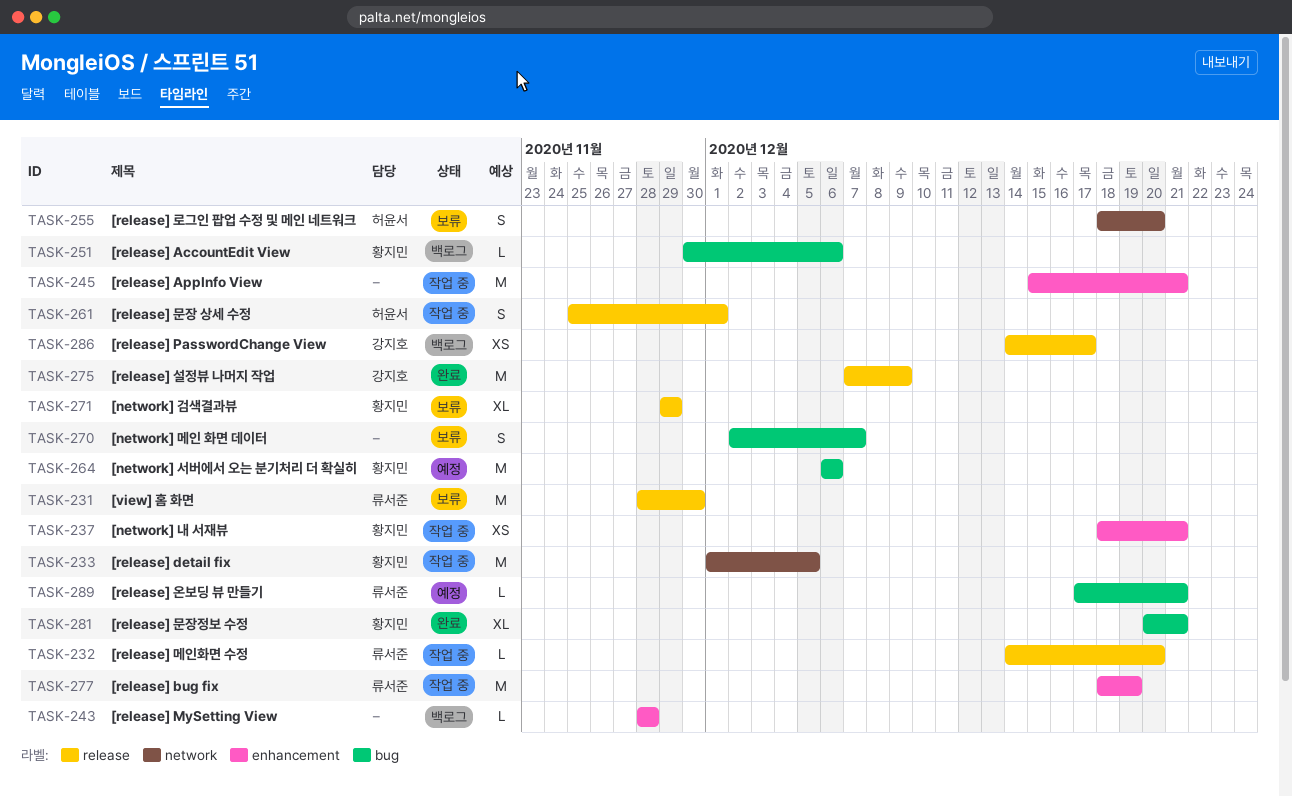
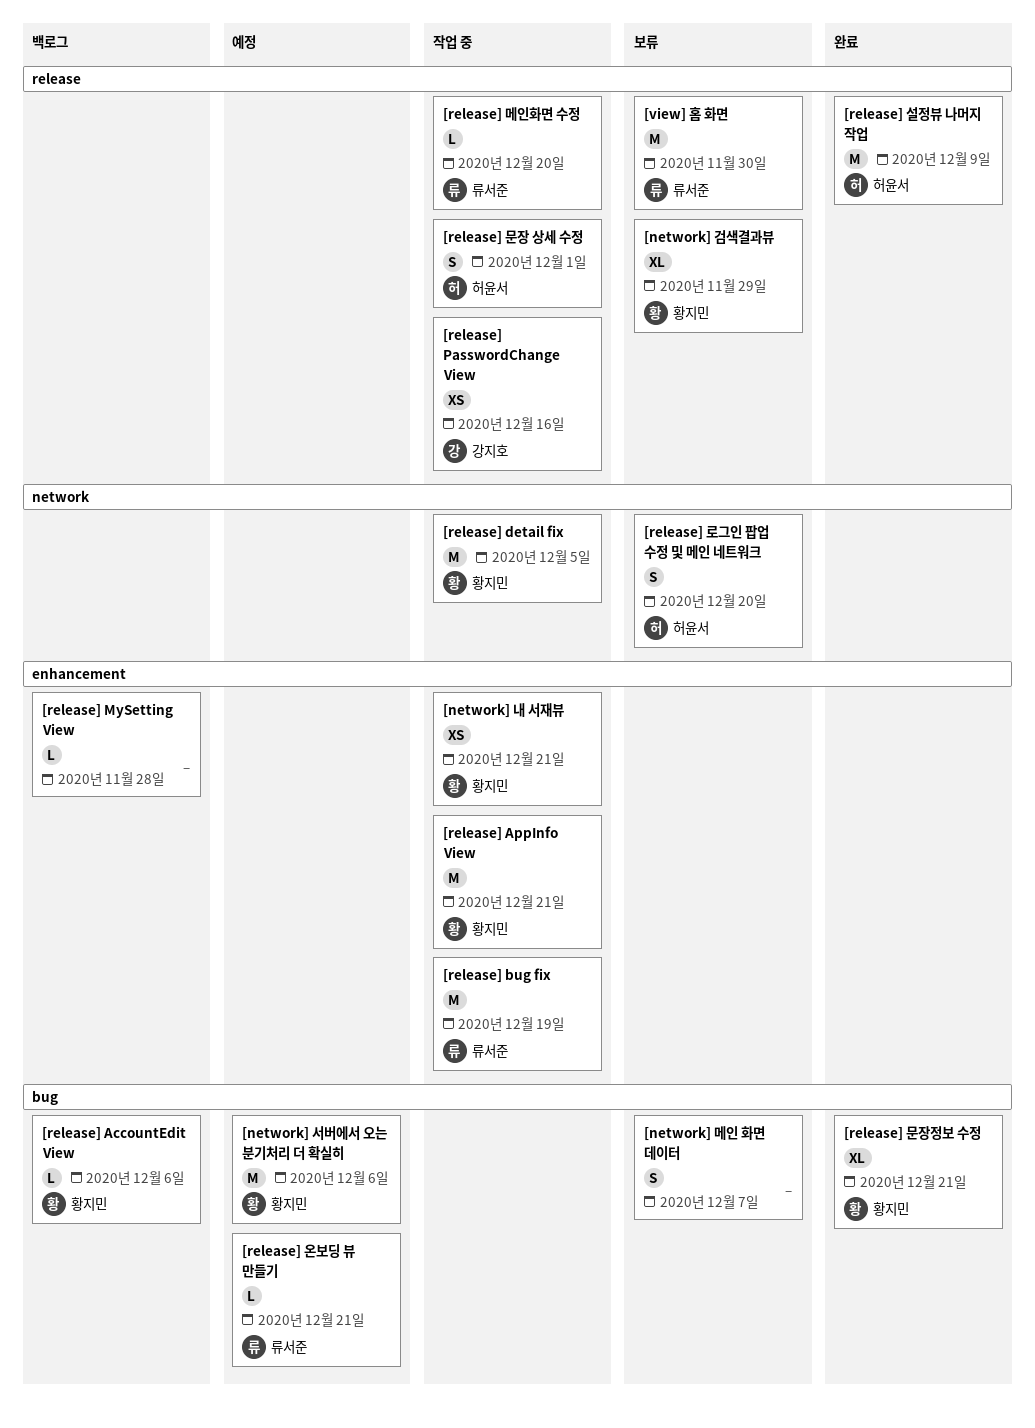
[release] AppInfo View, owner: none -> 황지민
[release] PasswordChange View, status: 백로그 -> 작업 중
[release] PasswordChange View, due: Dec 17 -> Dec 16
[release] 설정뷰 나머지 작업, owner: 강지호 -> 허윤서

